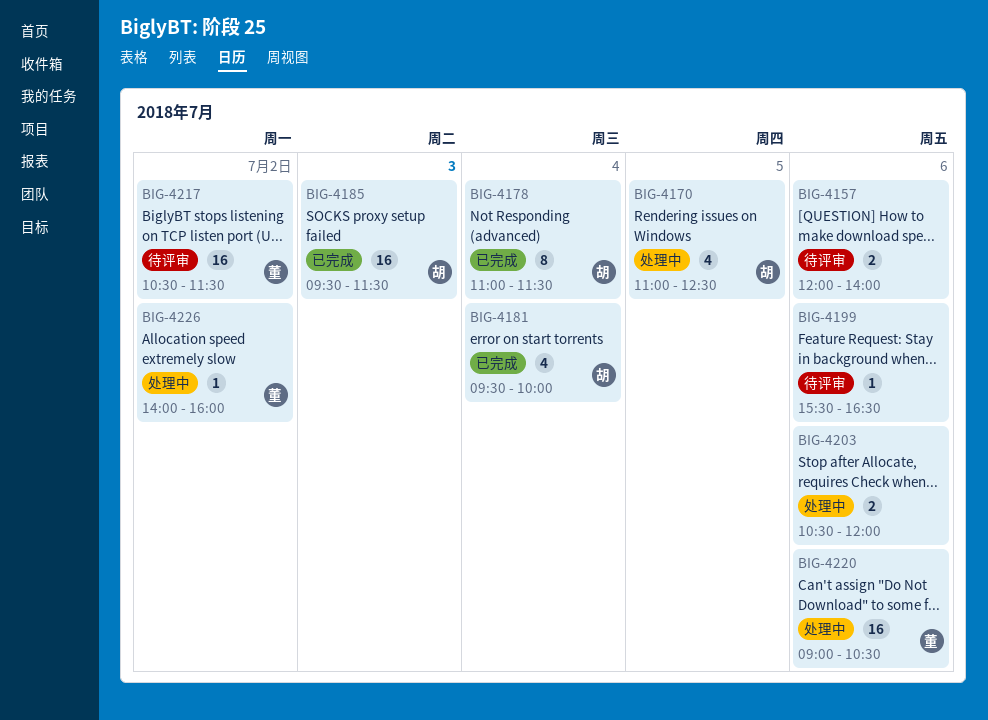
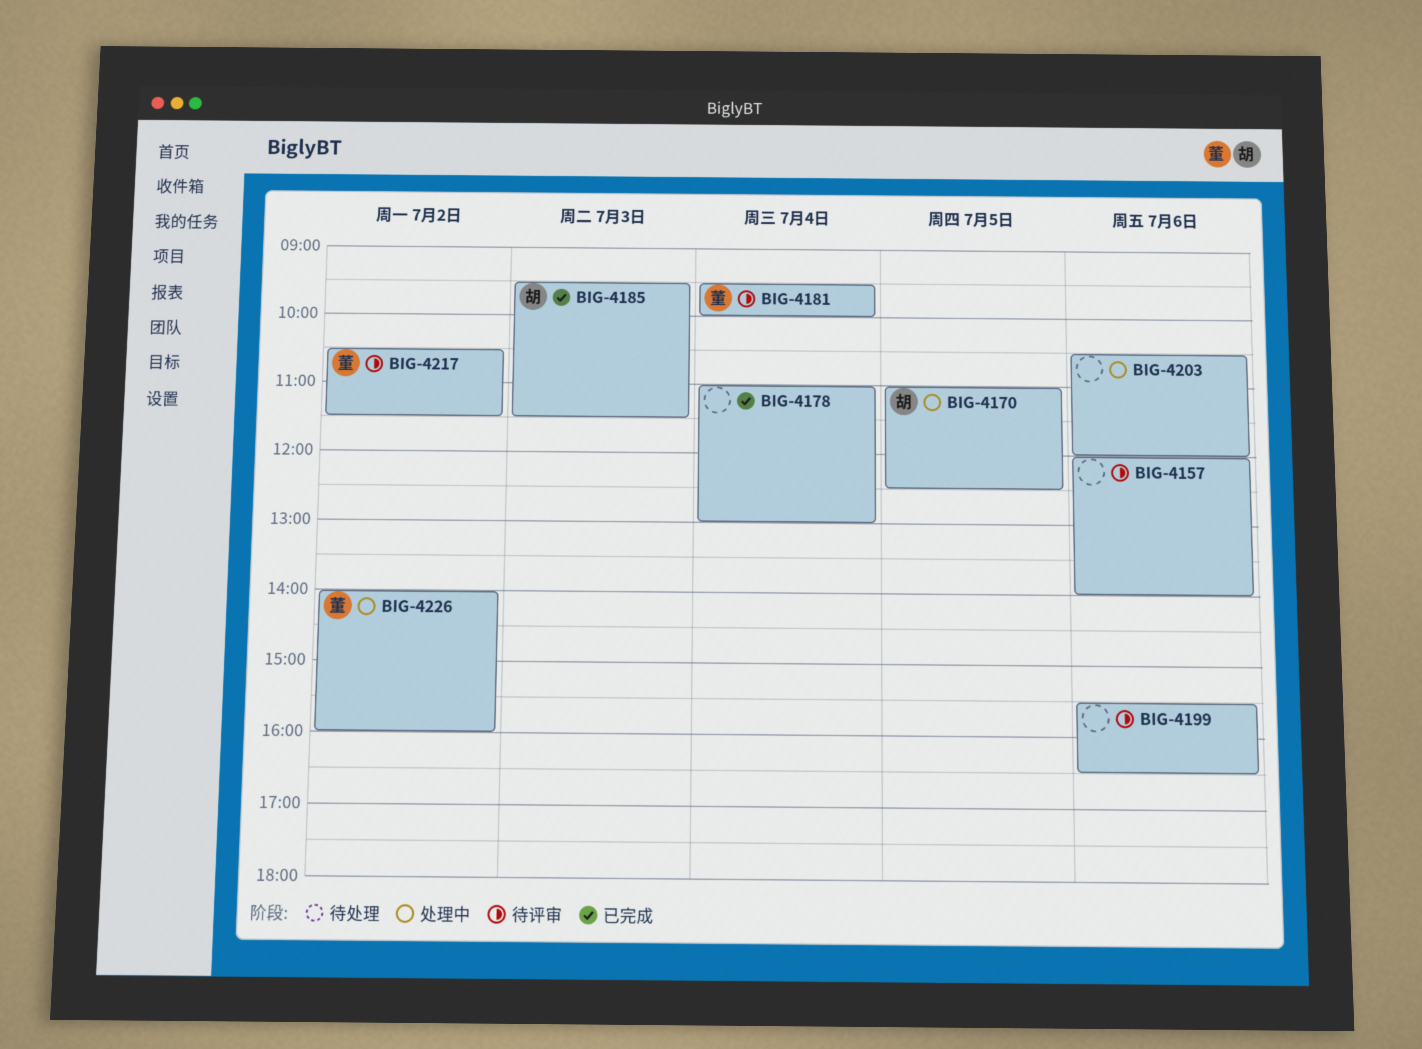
BIG-4178, owner: 胡 -> none
BIG-4178, ends: 11:30 -> 13:00
BIG-4181, status: 已完成 -> 待评审
BIG-4181, owner: 胡 -> 董
BIG-4220: present -> none

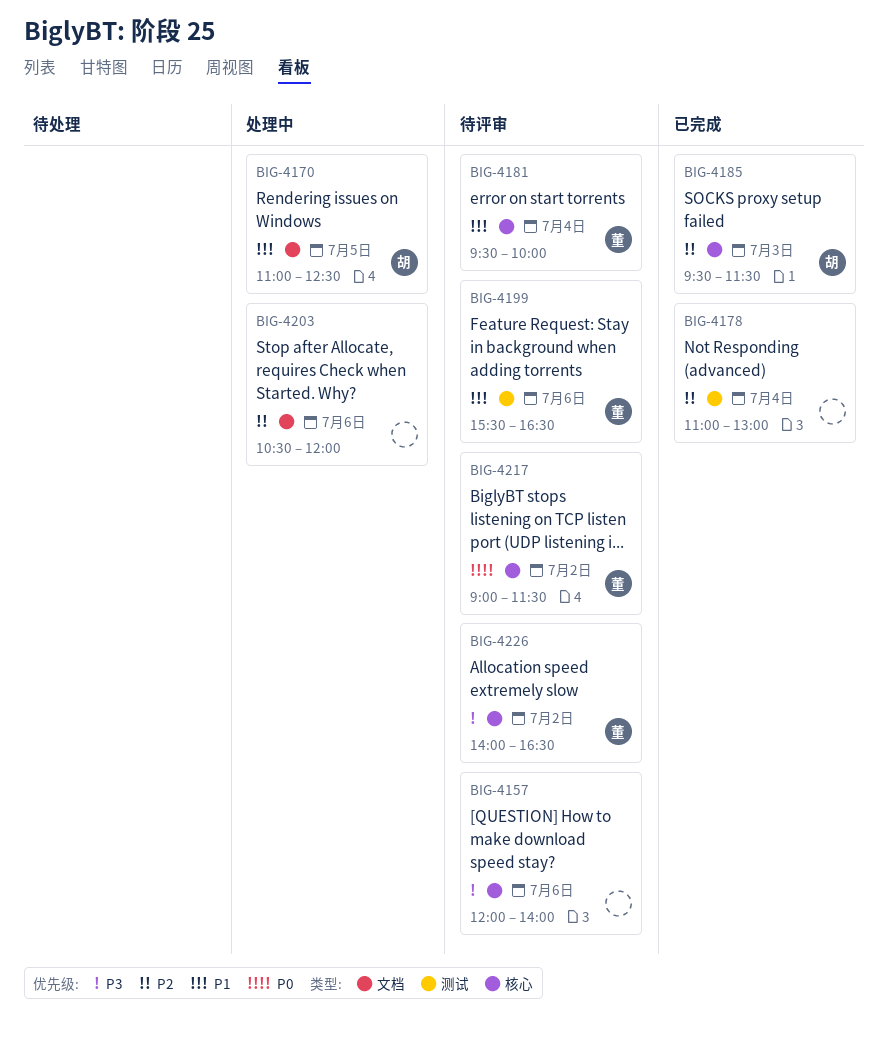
BIG-4199, owner: none -> 董
BIG-4217, begins: 10:30 -> 09:00
BIG-4226, status: 处理中 -> 待评审
BIG-4226, ends: 16:00 -> 16:30

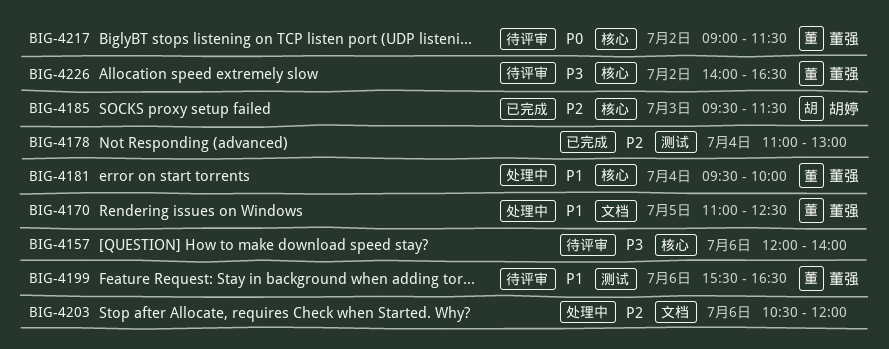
BIG-4170, owner: 胡婷 -> 董强
BIG-4181, status: 待评审 -> 处理中

